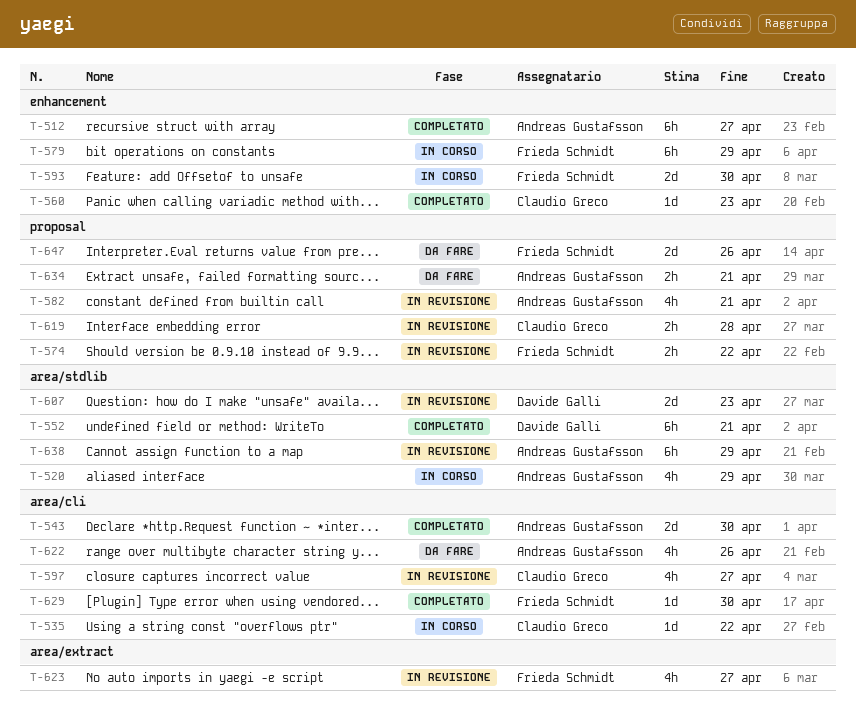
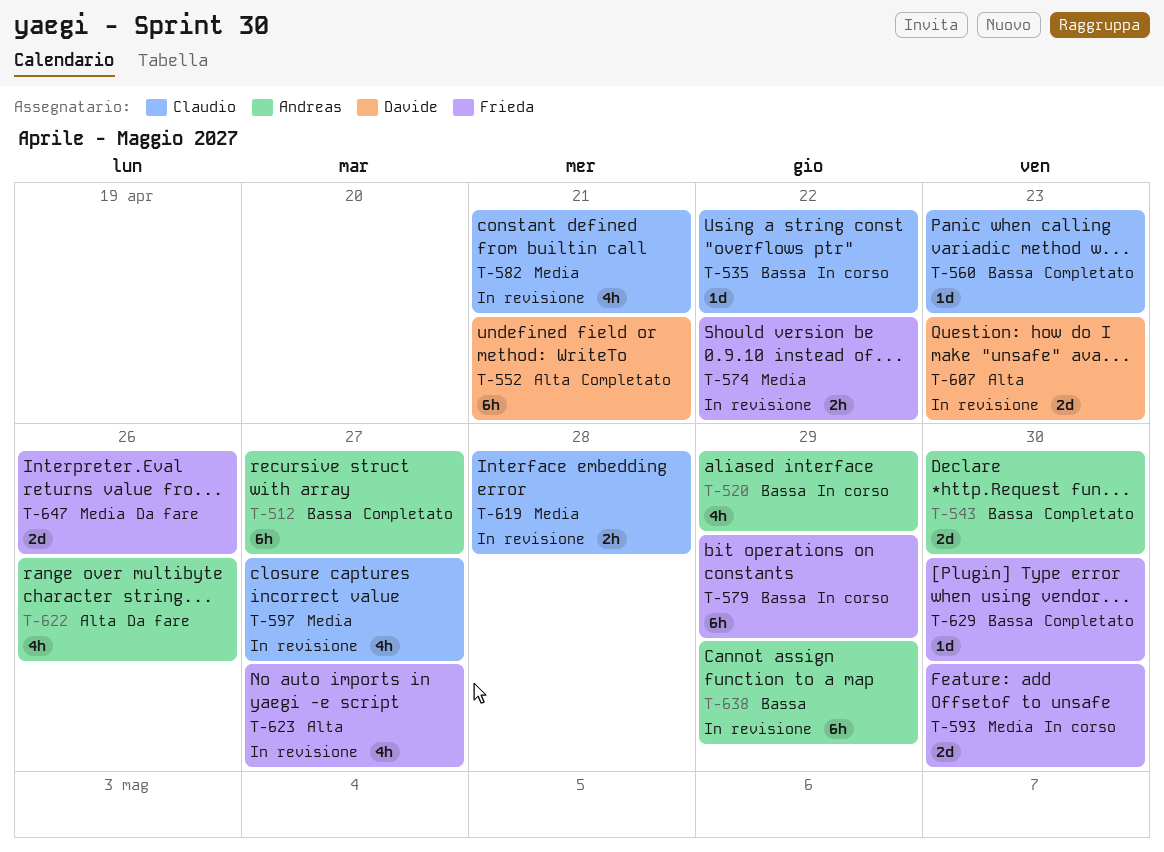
T-582, owner: Andreas Gustafsson -> Claudio Greco
T-634: present -> none

